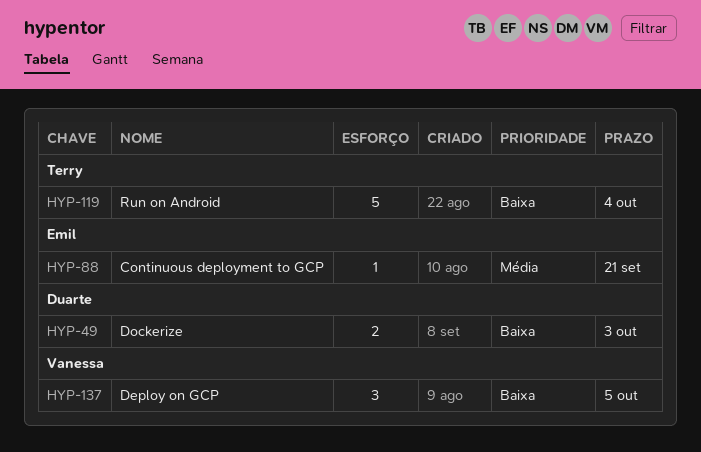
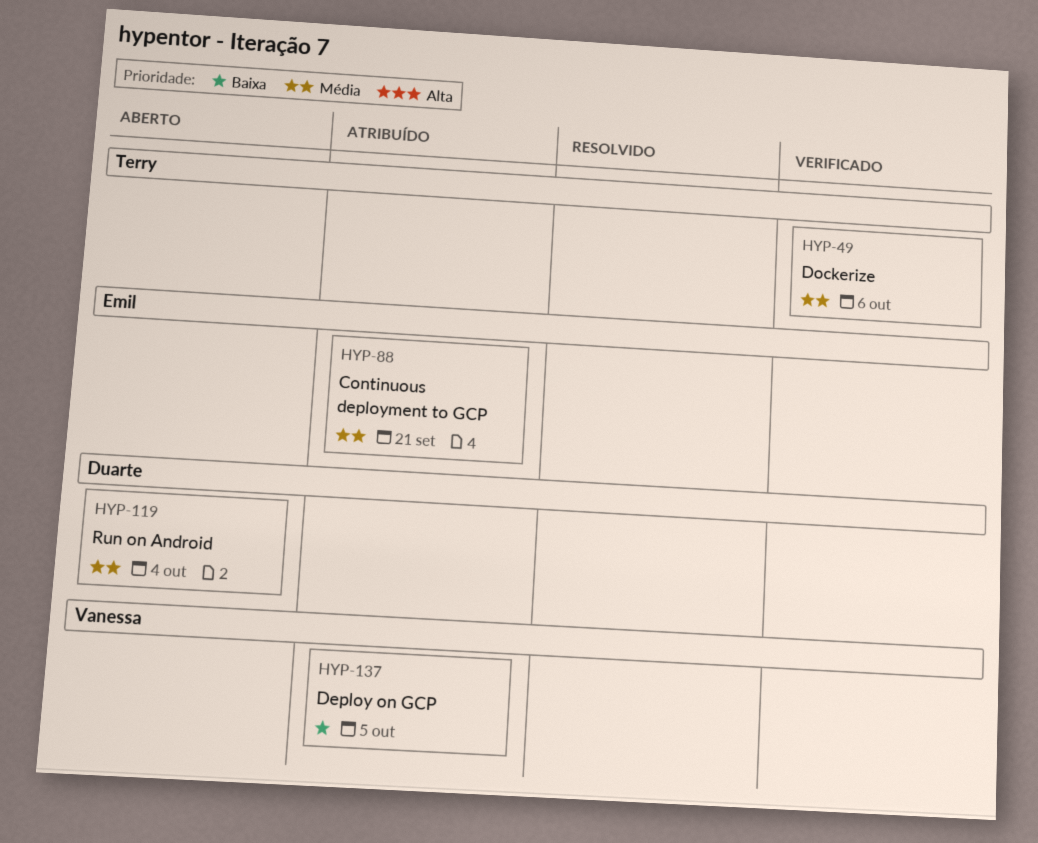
HYP-49, owner: Duarte -> Terry
HYP-49, priority: Baixa -> Média
HYP-49, due: Oct 3 -> Oct 6
HYP-119, owner: Terry -> Duarte
HYP-119, priority: Baixa -> Média

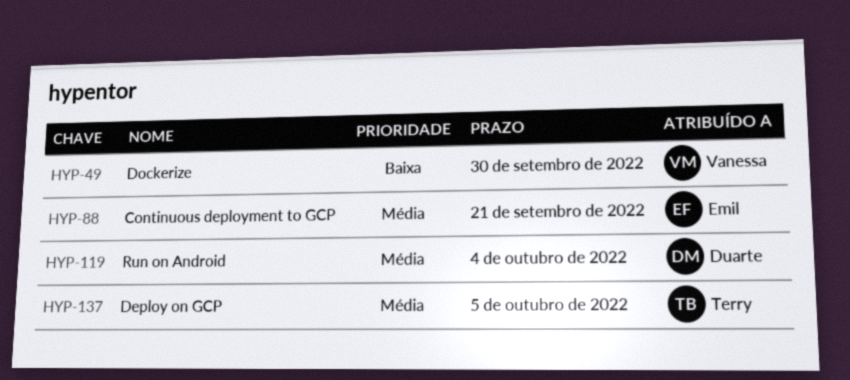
HYP-49, owner: Terry -> Vanessa
HYP-49, priority: Média -> Baixa
HYP-49, due: Oct 6 -> Sep 30
HYP-137, owner: Vanessa -> Terry
HYP-137, priority: Baixa -> Média

